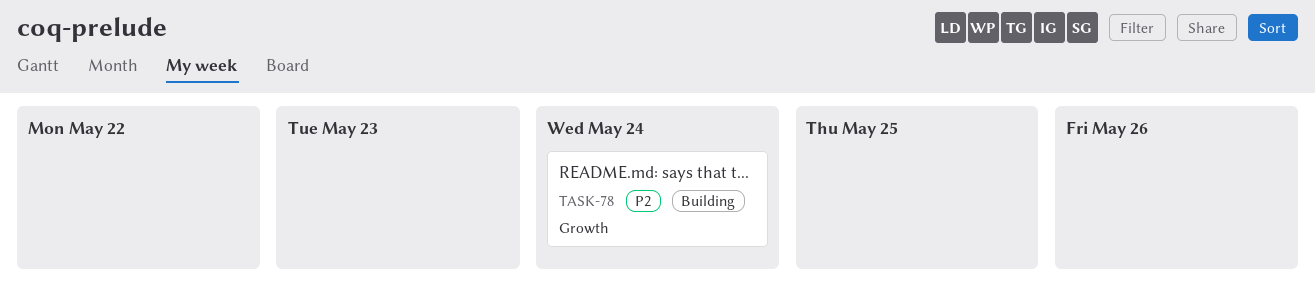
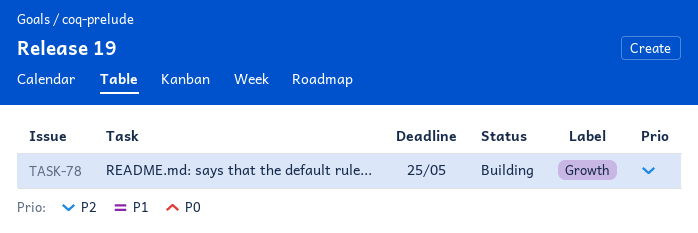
TASK-78, due: May 24 -> May 25

